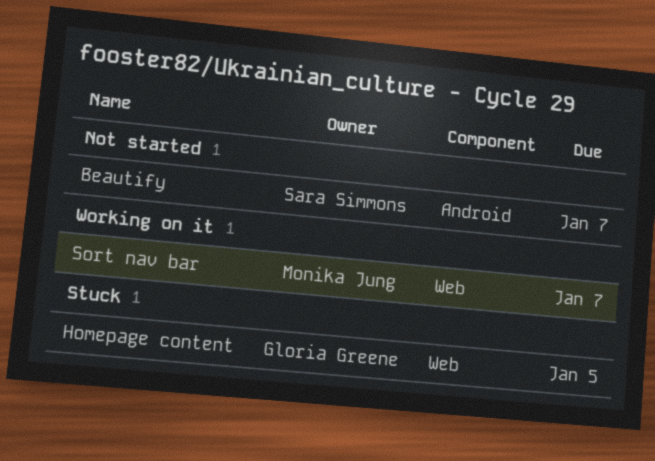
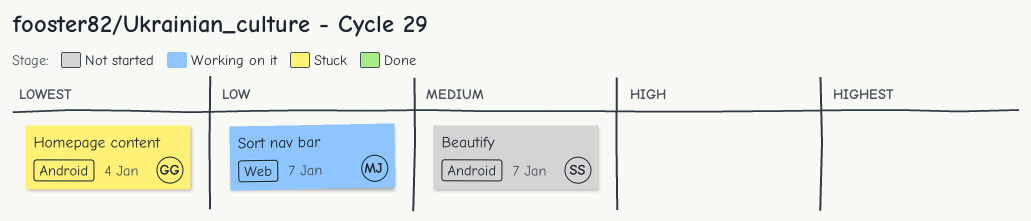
Homepage content, label: Web -> Android
Homepage content, due: Jan 5 -> Jan 4

